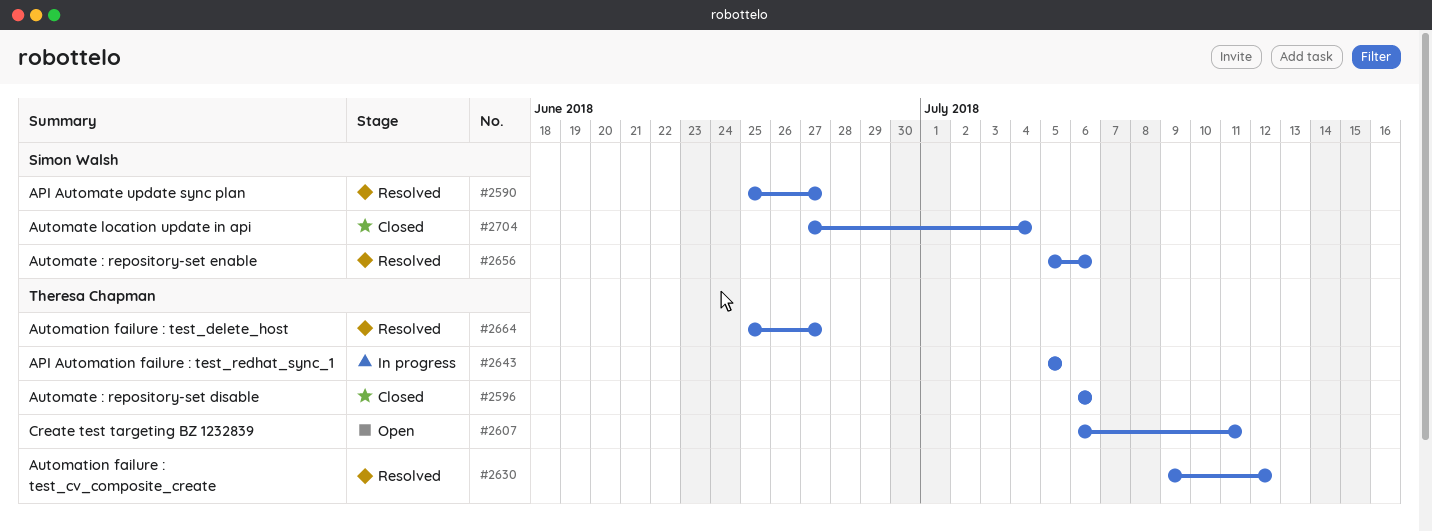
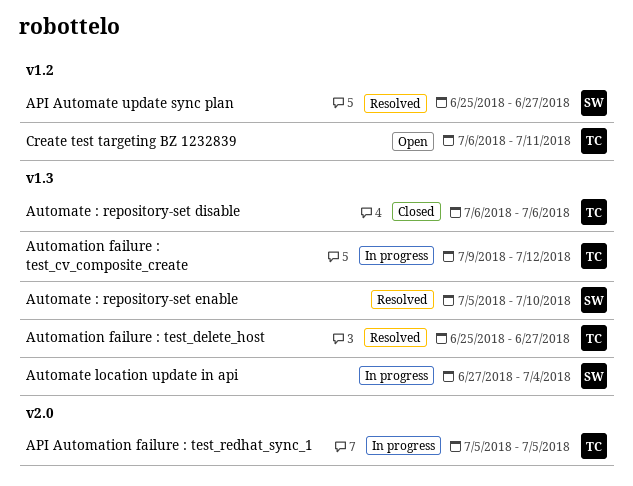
Automate : repository-set enable, due: Jul 6 -> Jul 10
Automate location update in api, status: Closed -> In progress
Automation failure : test_cv_composite_create, status: Resolved -> In progress

